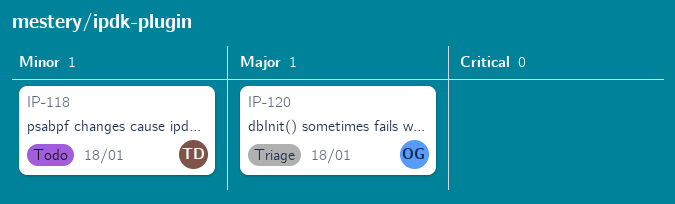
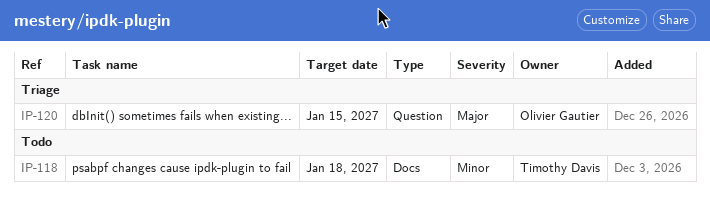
IP-120, due: Jan 18 -> Jan 15

